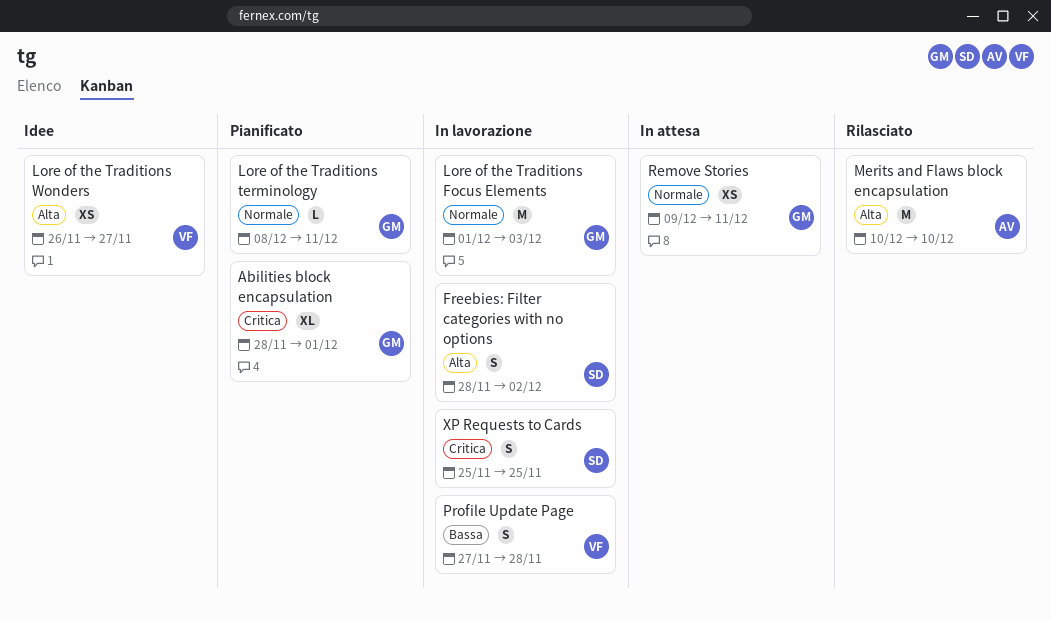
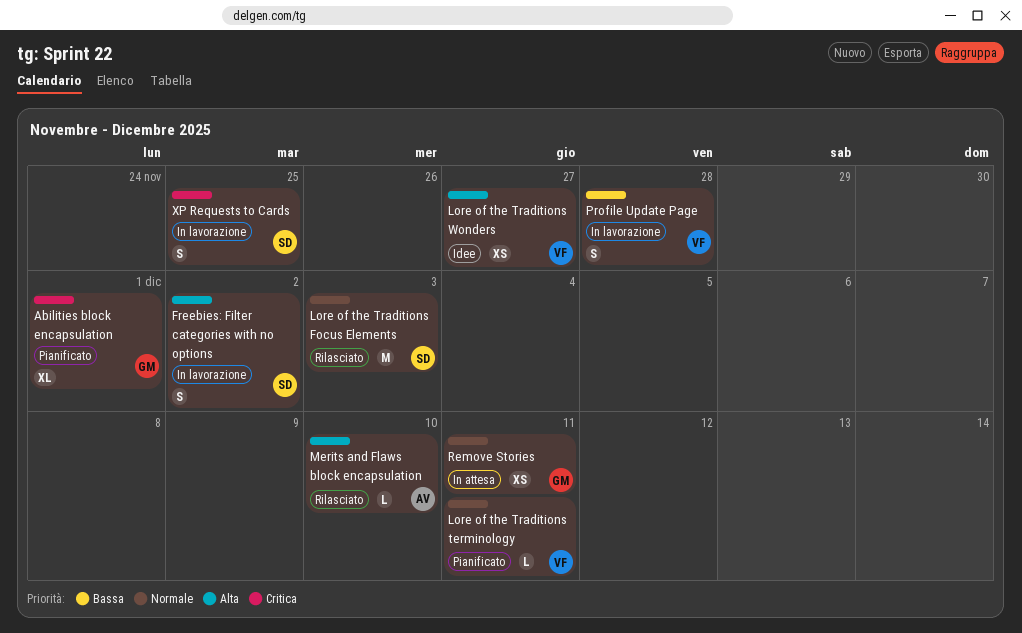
Lore of the Traditions Focus Elements, status: In lavorazione -> Rilasciato
Lore of the Traditions Focus Elements, owner: GM -> SD
Lore of the Traditions terminology, owner: GM -> VF
Merits and Flaws block encapsulation, estimate: M -> L

